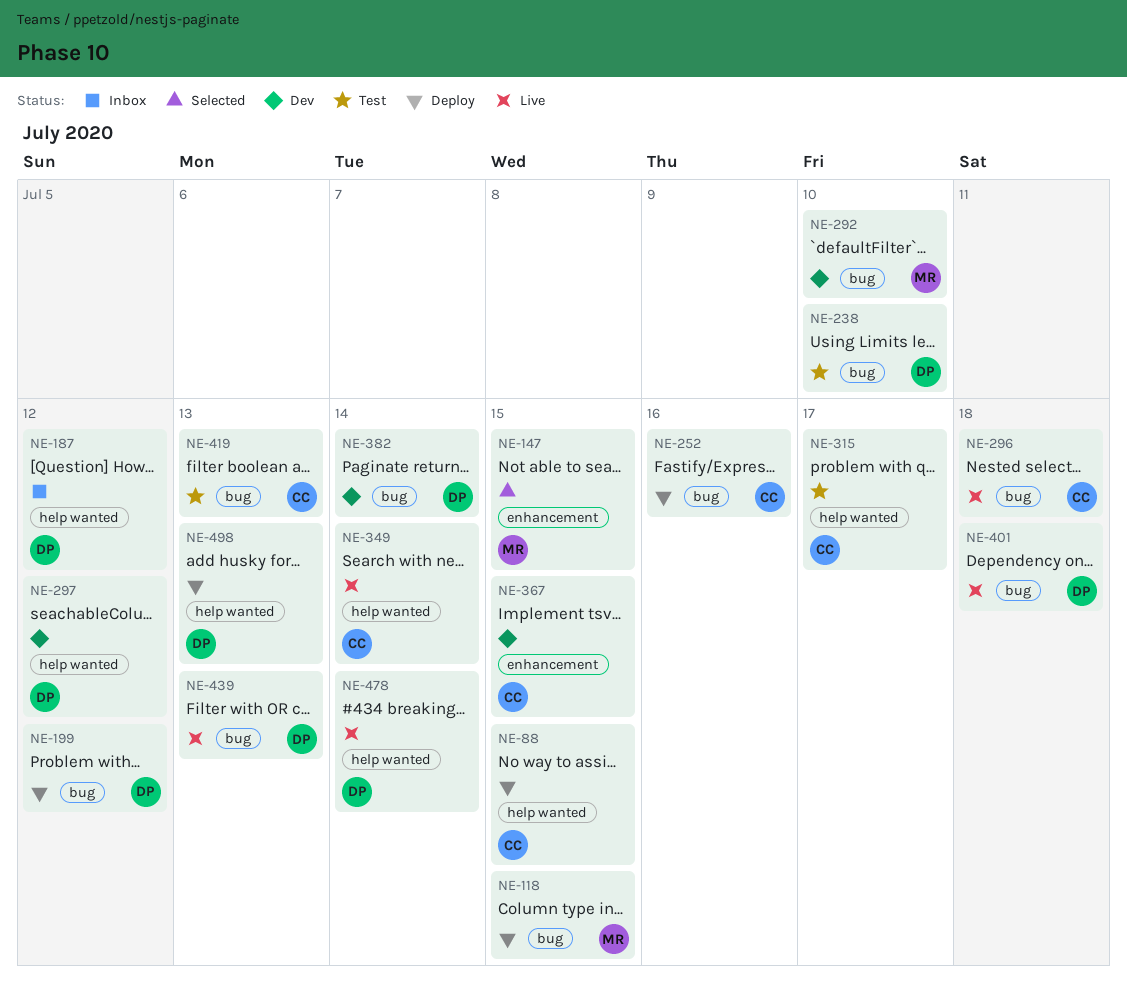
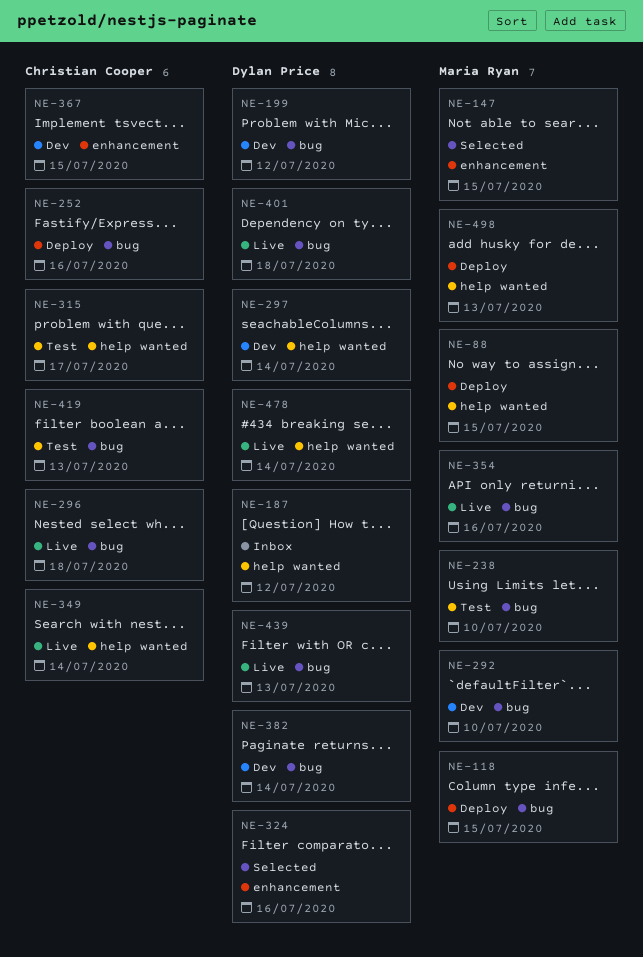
NE-88, owner: Christian Cooper -> Maria Ryan
NE-199, status: Deploy -> Dev
NE-238, owner: Dylan Price -> Maria Ryan
NE-297, due: Jul 12 -> Jul 14
NE-324: none -> present
NE-354: none -> present
NE-498, owner: Dylan Price -> Maria Ryan

